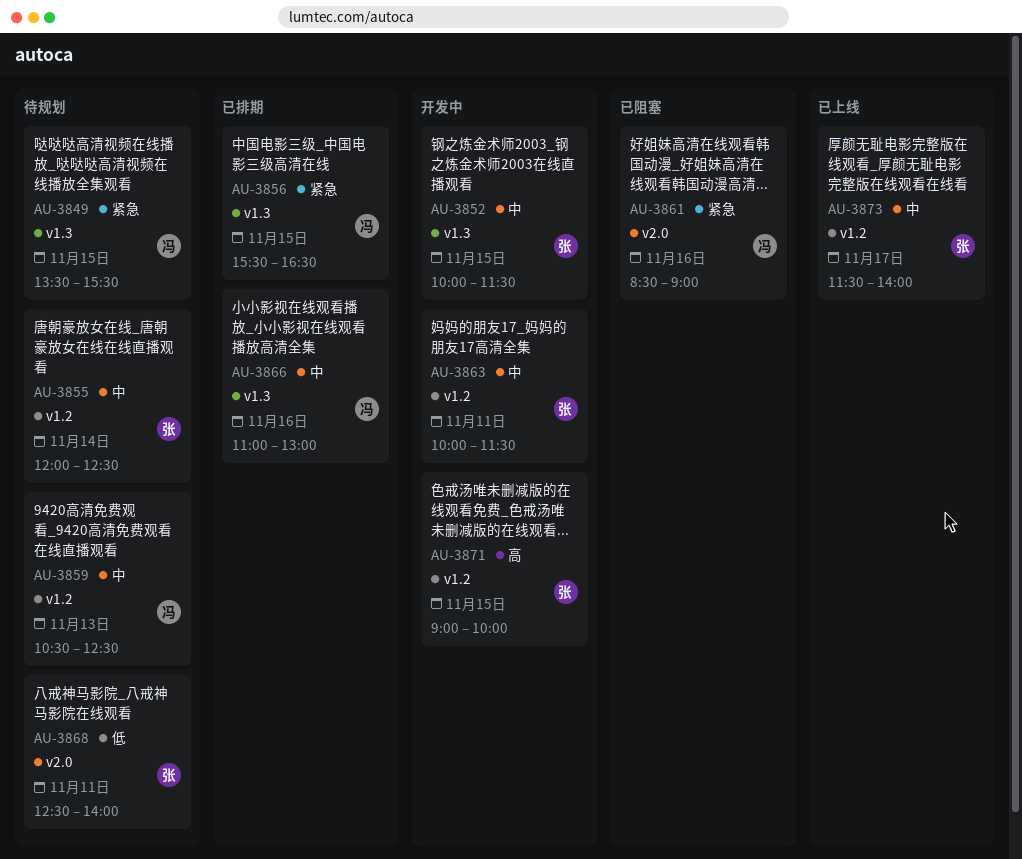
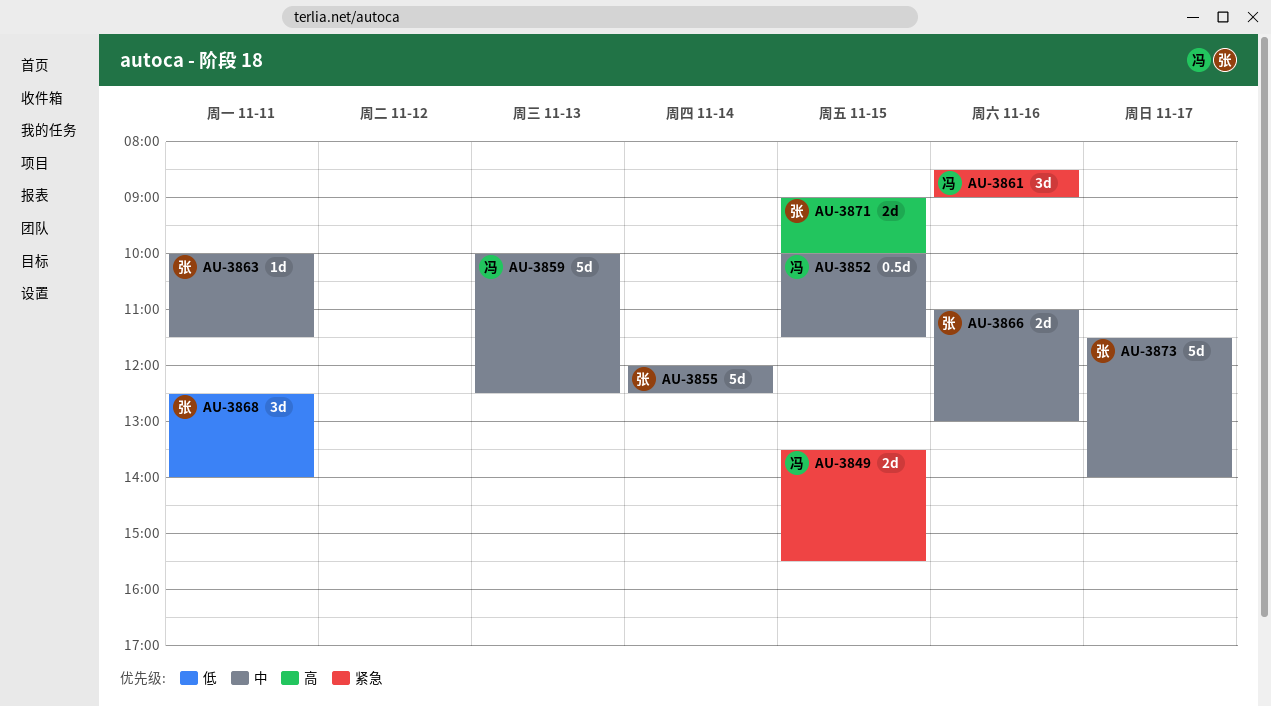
AU-3852, owner: 张 -> 冯
AU-3856: present -> none
AU-3859, begins: 10:30 -> 10:00
AU-3866, owner: 冯 -> 张

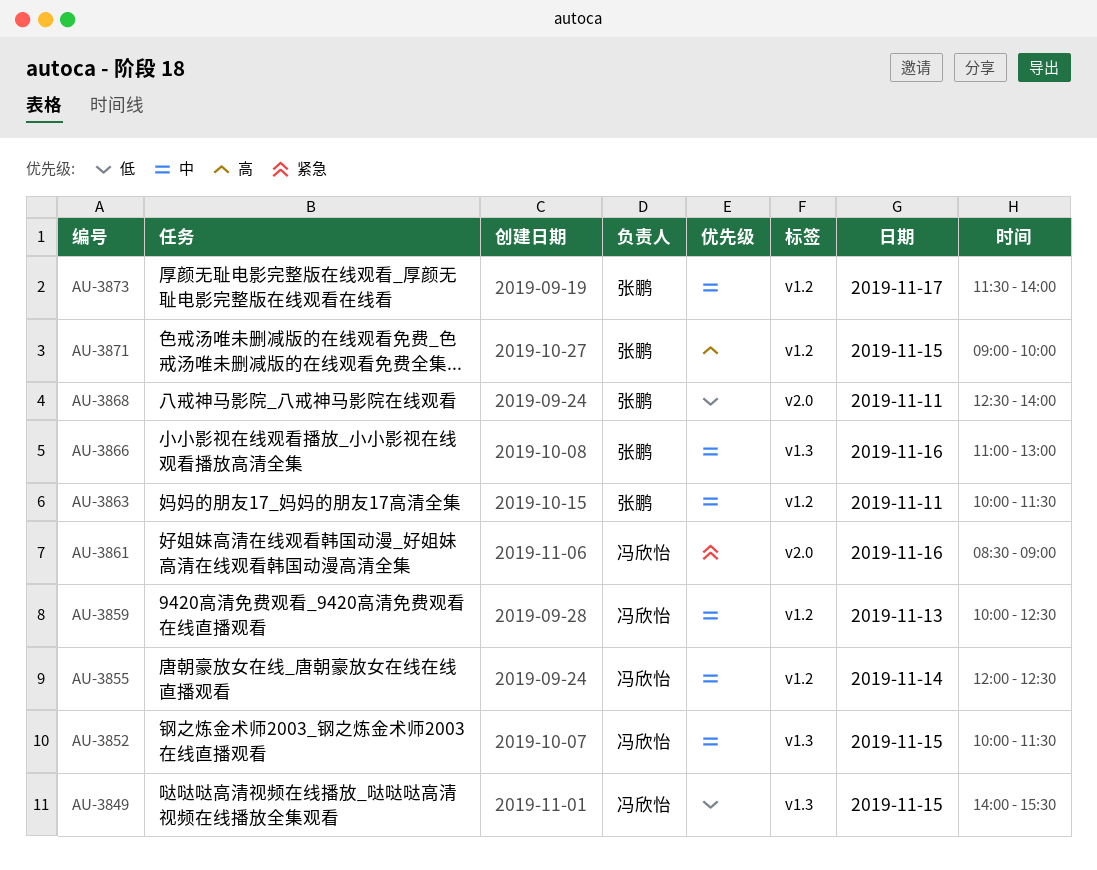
AU-3849, priority: 紧急 -> 低
AU-3849, begins: 13:30 -> 14:00
AU-3855, owner: 张鹏 -> 冯欣怡

